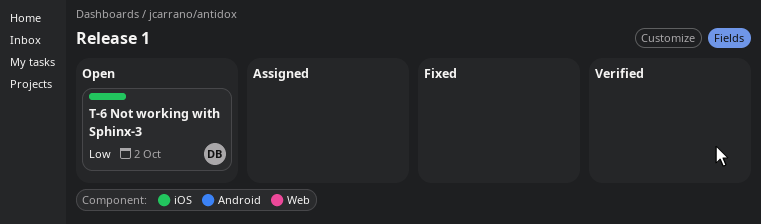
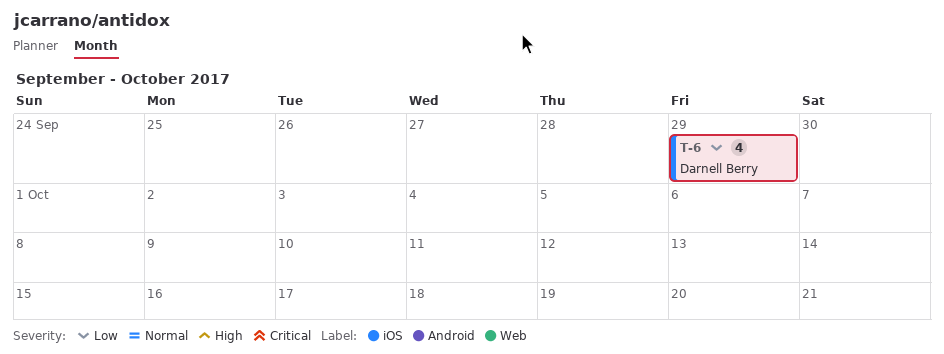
T-6, due: Oct 2 -> Sep 29

